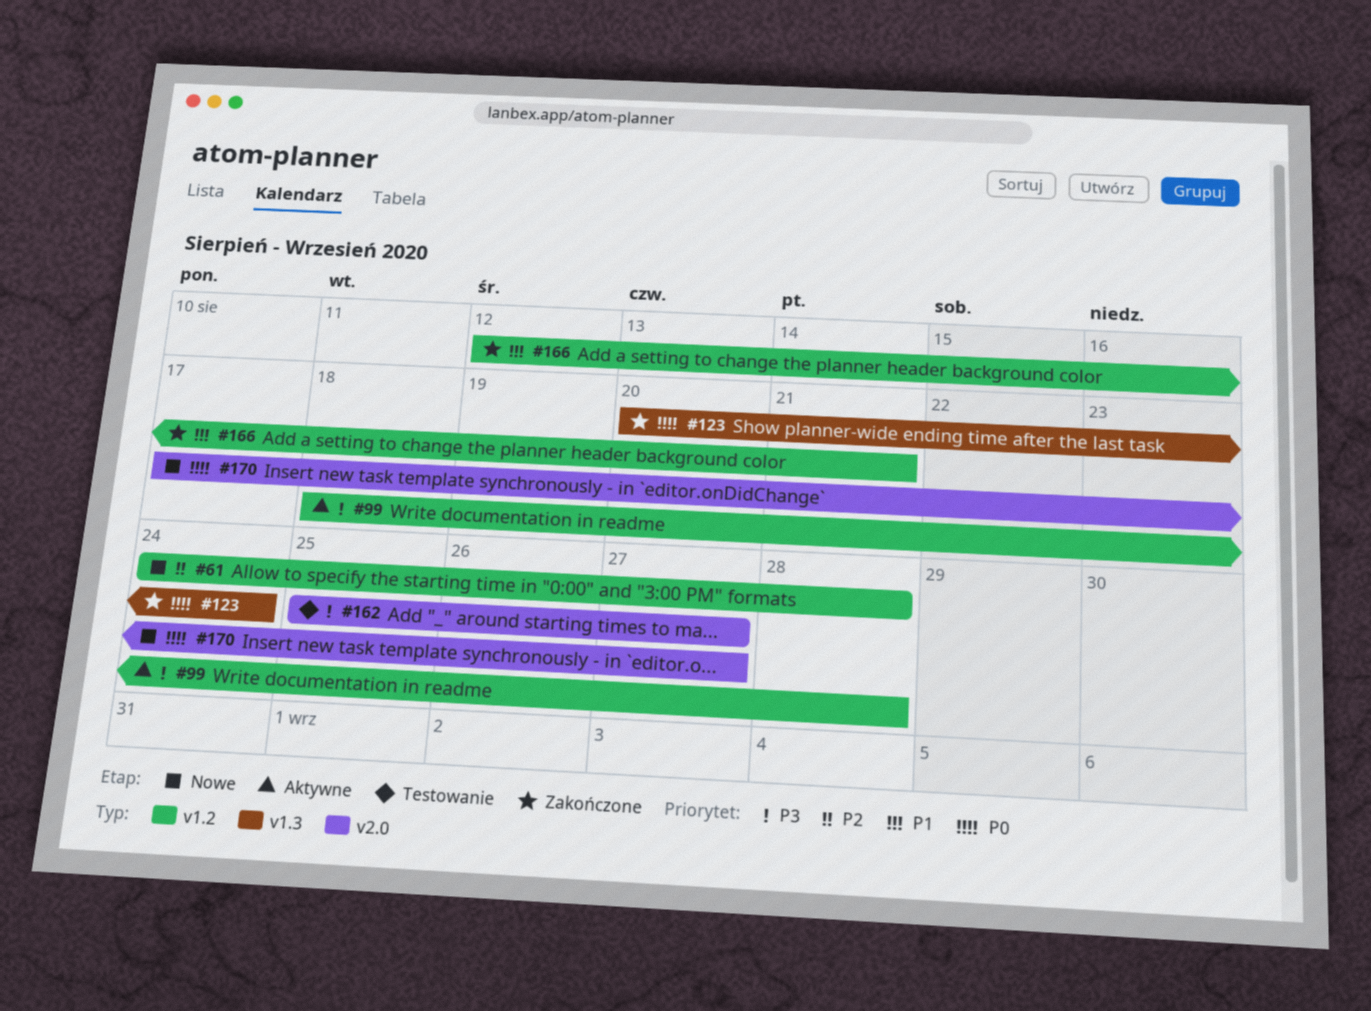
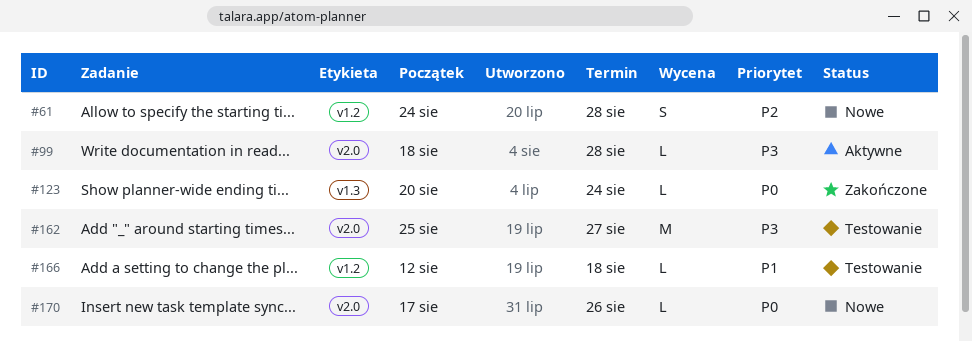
#99, label: v1.2 -> v2.0
#166, status: Zakończone -> Testowanie
#166, due: Aug 21 -> Aug 18
#170, due: Aug 27 -> Aug 26

